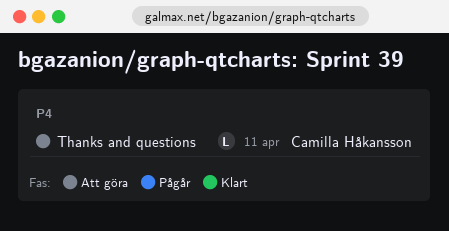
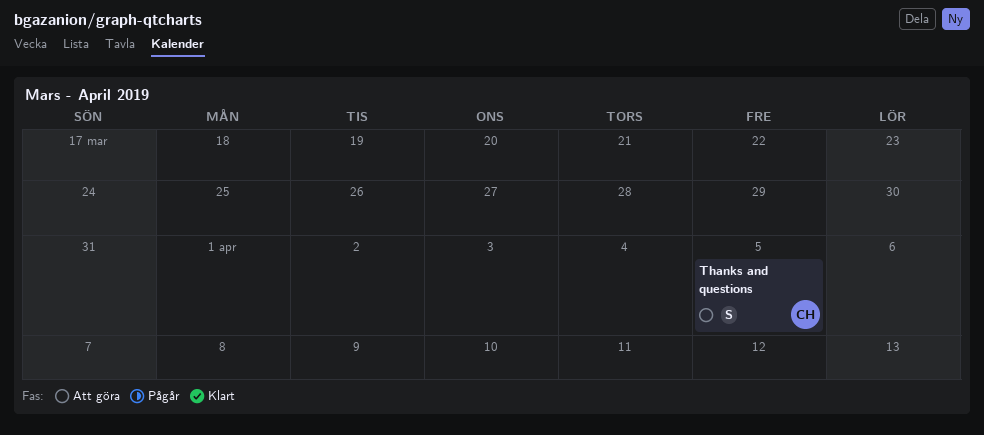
Thanks and questions, estimate: L -> S
Thanks and questions, due: Apr 11 -> Apr 5

